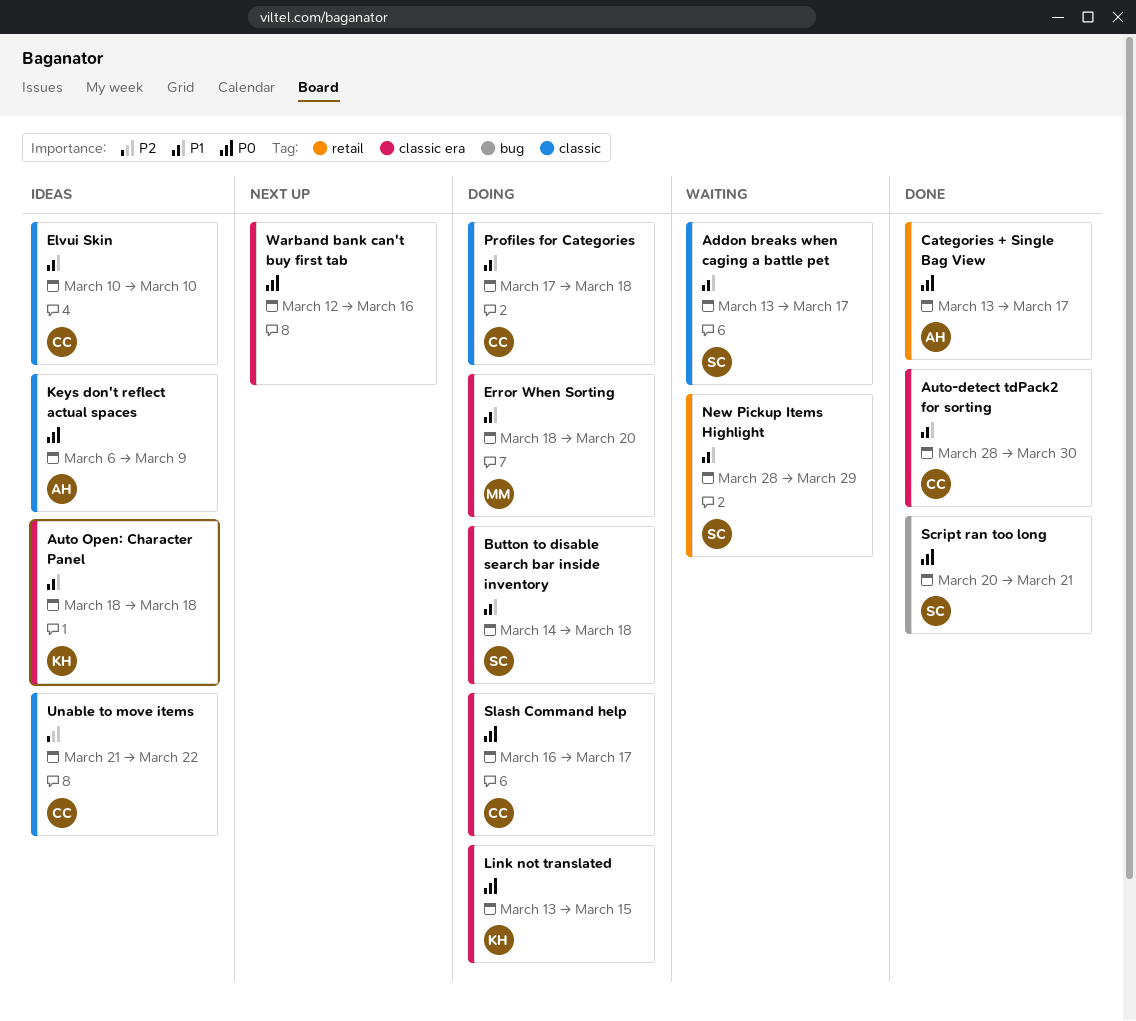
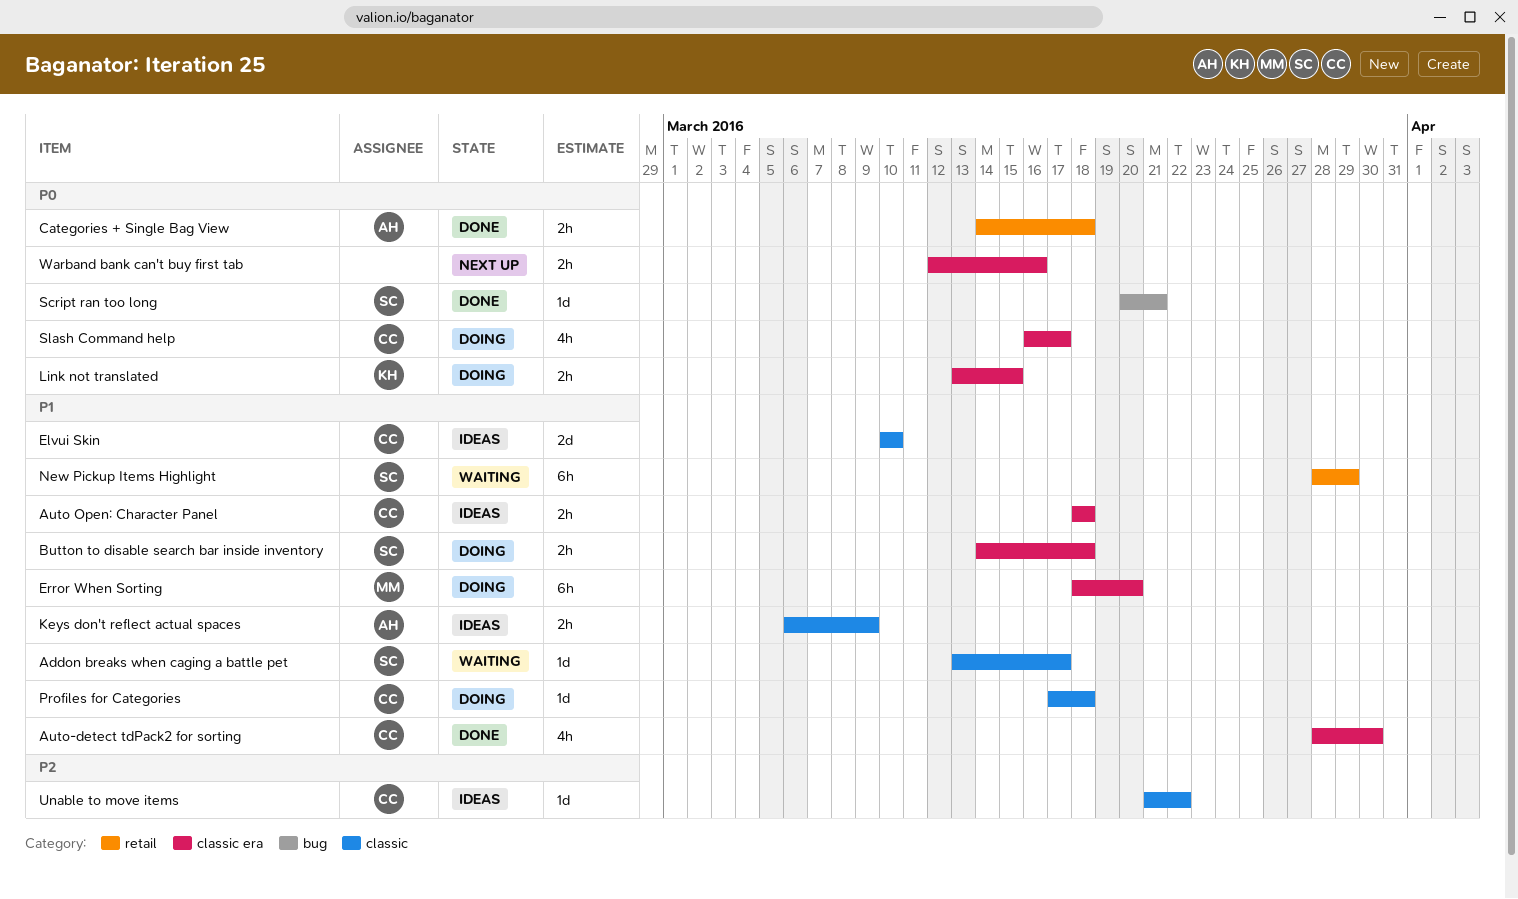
Auto Open: Character Panel, owner: KH -> CC
Categories + Single Bag View, start: Mar 13 -> Mar 14
Categories + Single Bag View, due: Mar 17 -> Mar 18
Keys don't reflect actual spaces, priority: P0 -> P1

